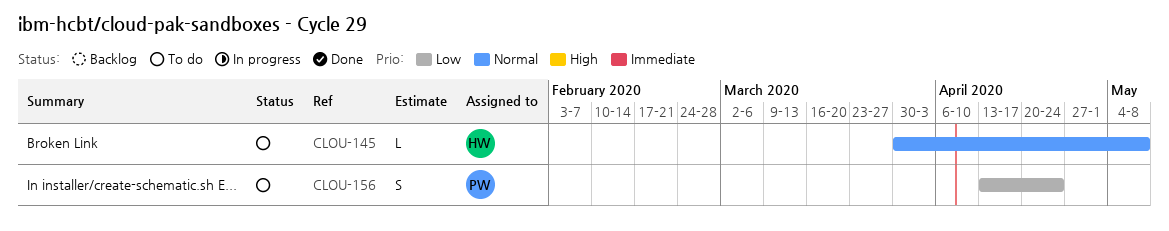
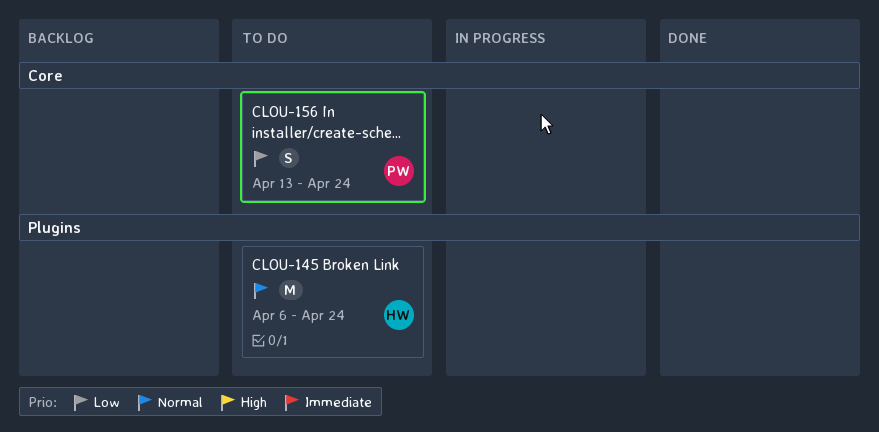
CLOU-145, estimate: L -> M
CLOU-145, start: Mar 30 -> Apr 6
CLOU-145, due: May 8 -> Apr 24

